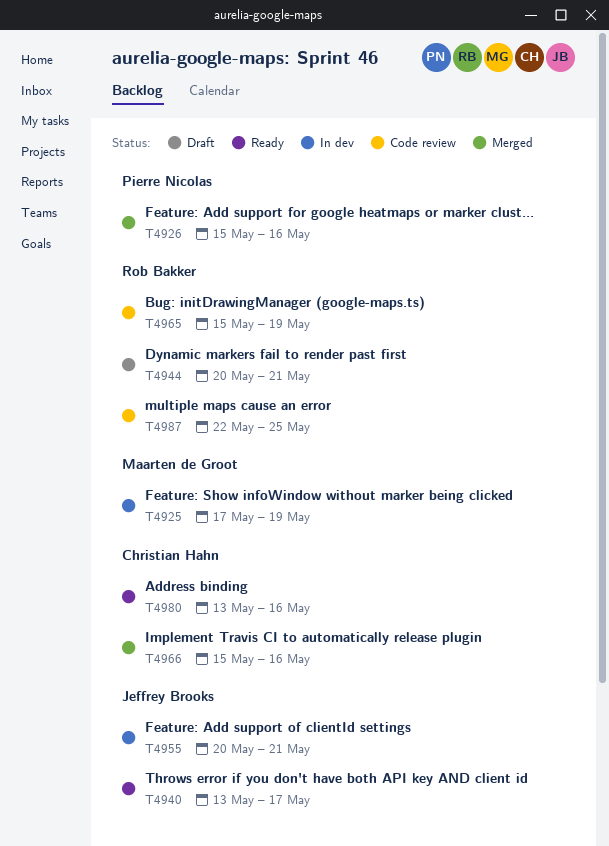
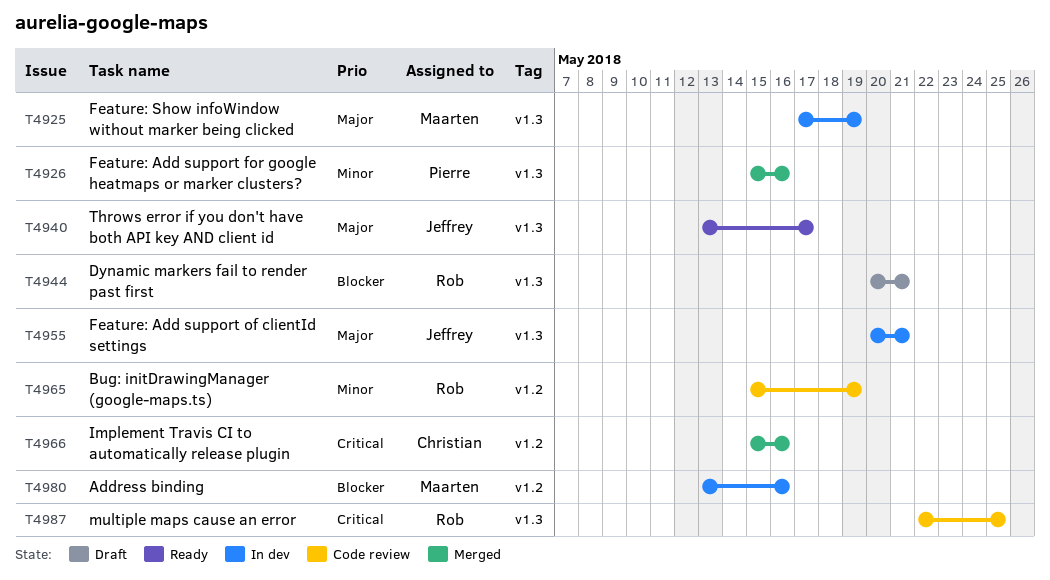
T4980, status: Ready -> In dev
T4980, owner: Christian Hahn -> Maarten de Groot

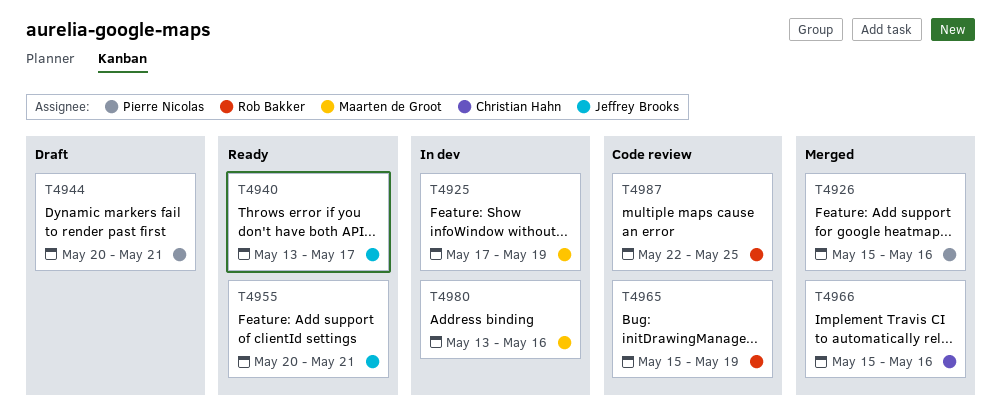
T4944, owner: Rob Bakker -> Pierre Nicolas
T4955, status: In dev -> Ready

